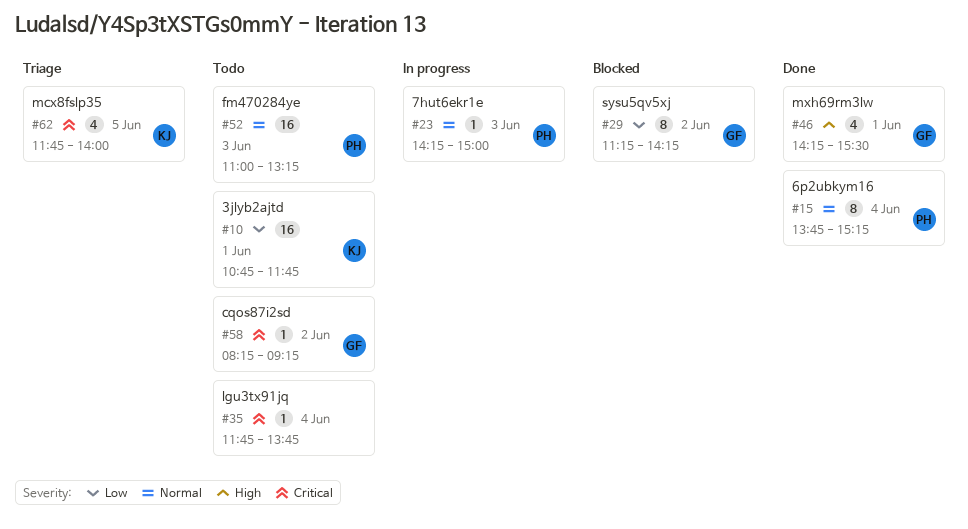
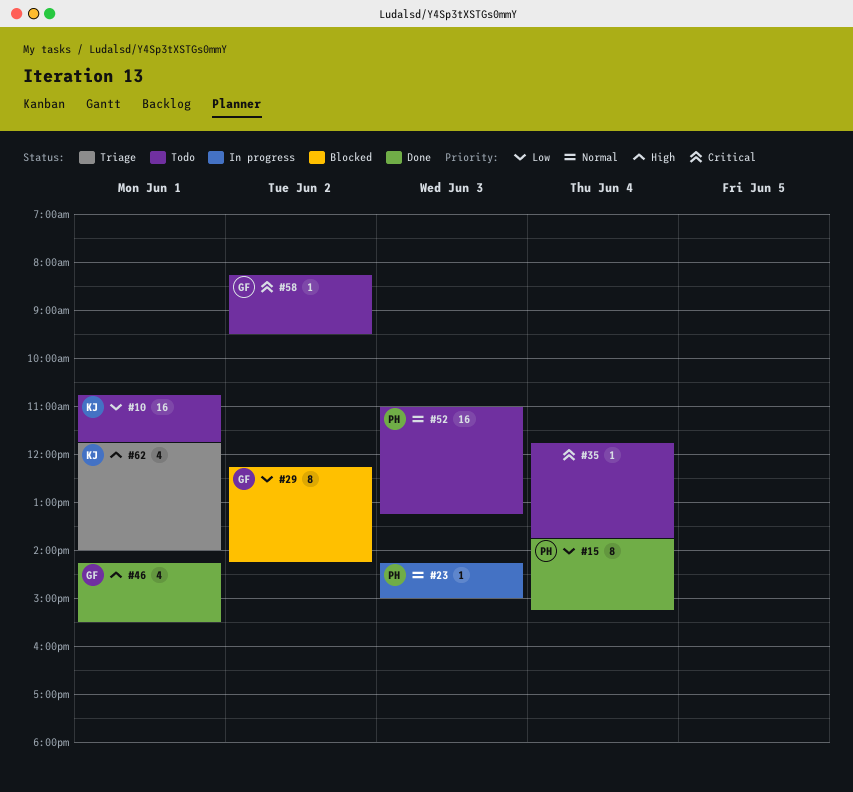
#15, priority: Normal -> Low
#29, begins: 11:15 -> 12:15
#58, ends: 09:15 -> 09:30
#62, priority: Critical -> High
#62, day: Jun 5 -> Jun 1

